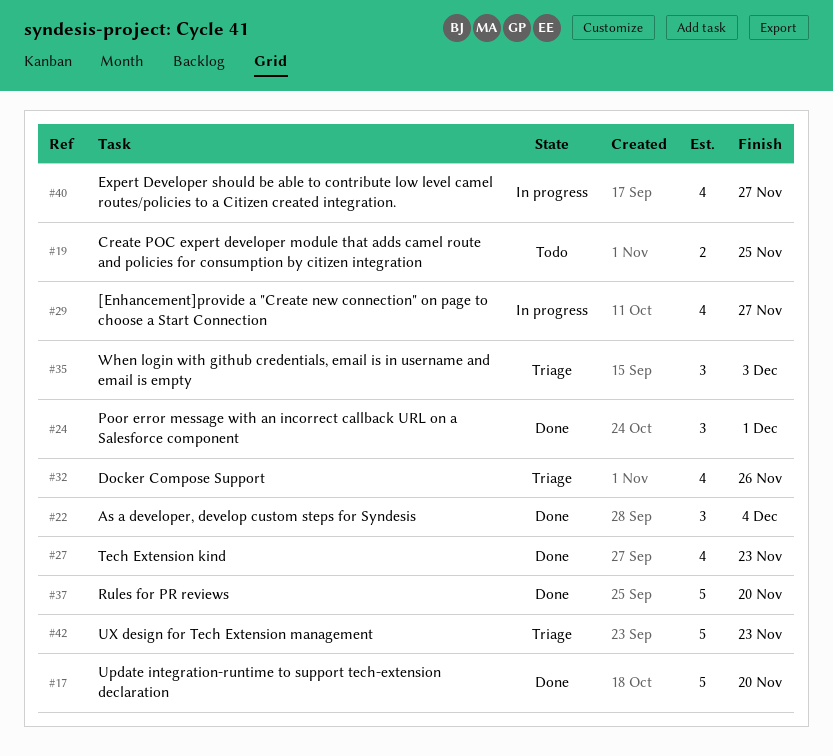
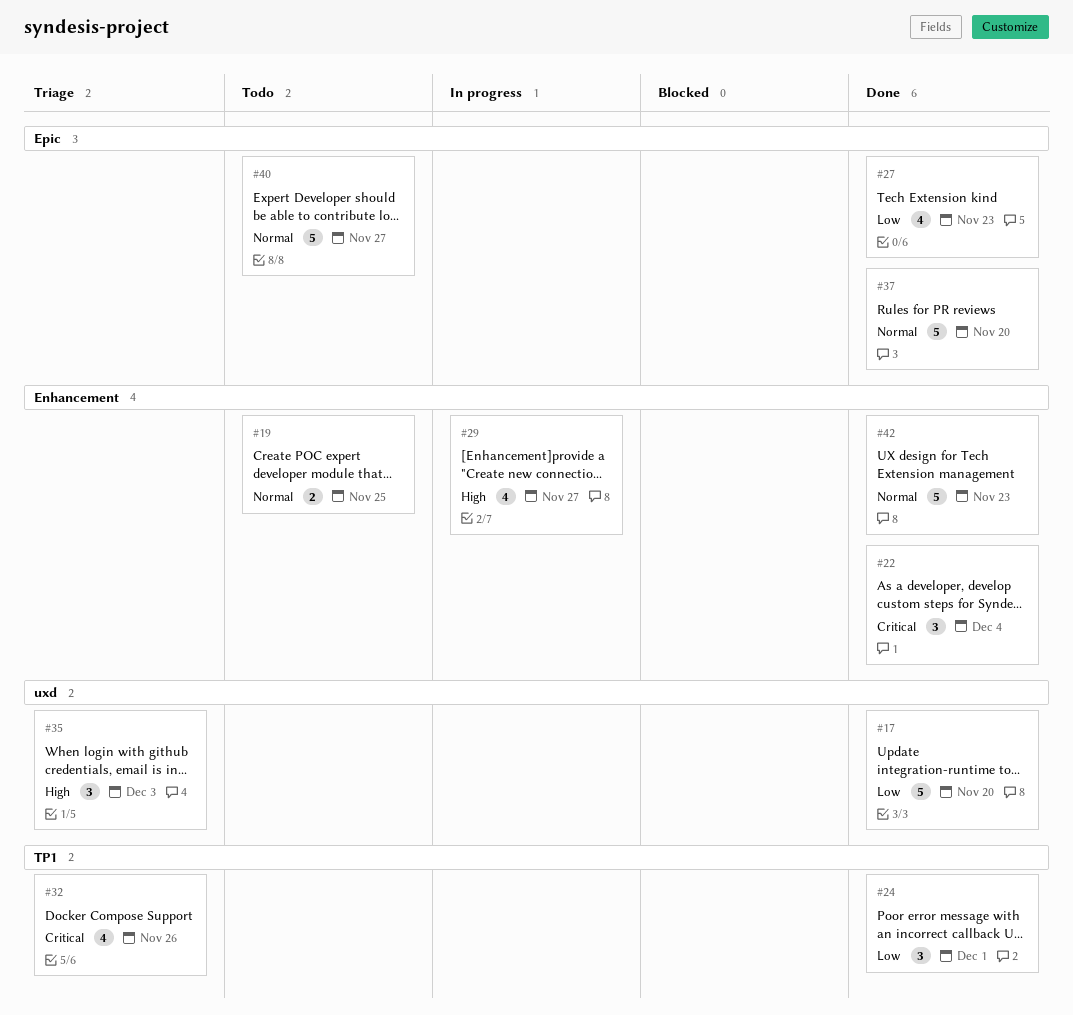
#40, status: In progress -> Todo
#40, estimate: 4 -> 5
#42, status: Triage -> Done

